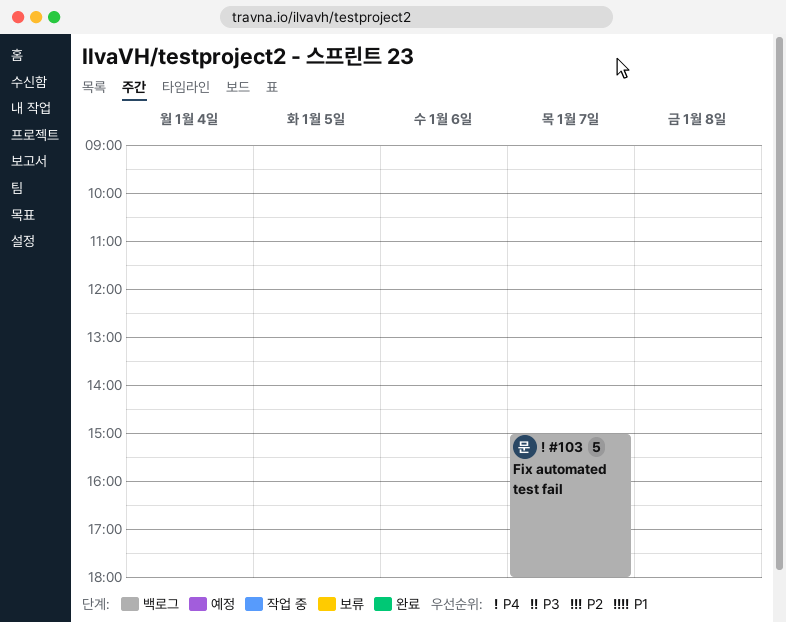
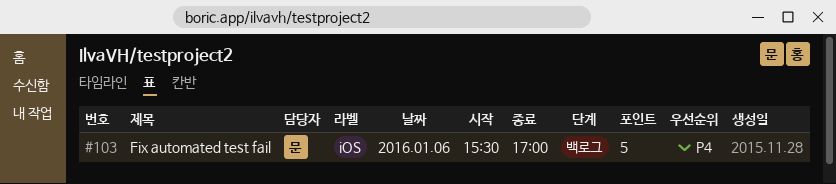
#103, day: Jan 7 -> Jan 6
#103, begins: 15:00 -> 15:30
#103, ends: 18:00 -> 17:00

